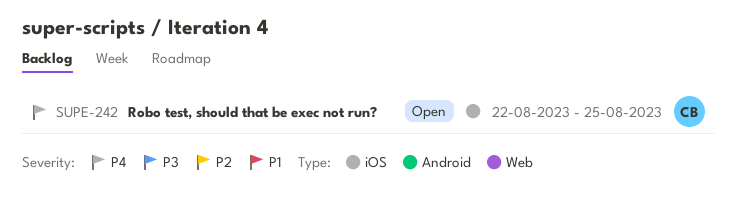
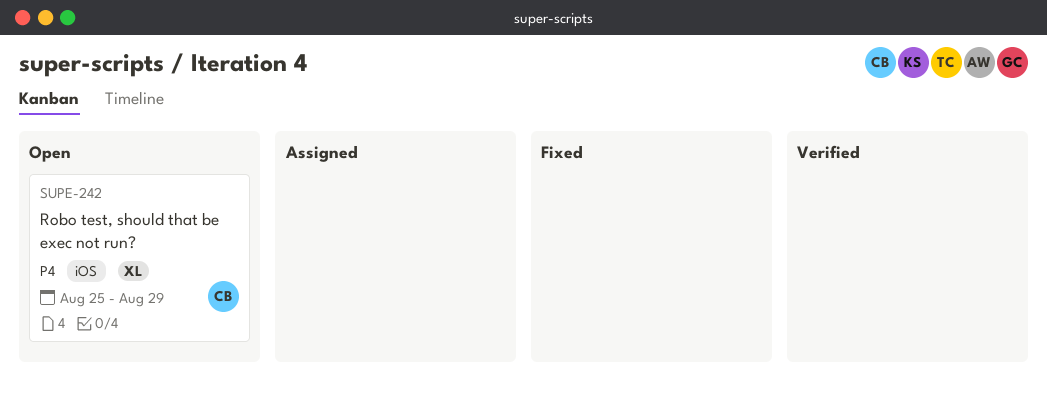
SUPE-242, start: Aug 22 -> Aug 25
SUPE-242, due: Aug 25 -> Aug 29

